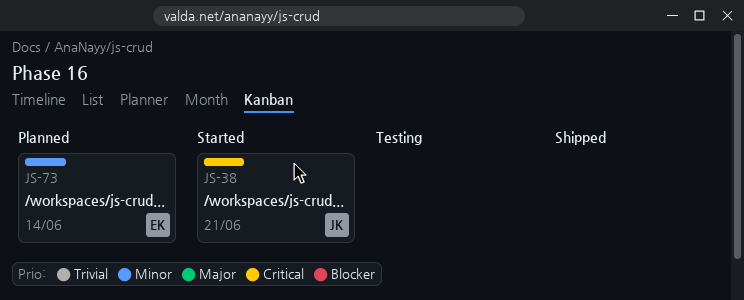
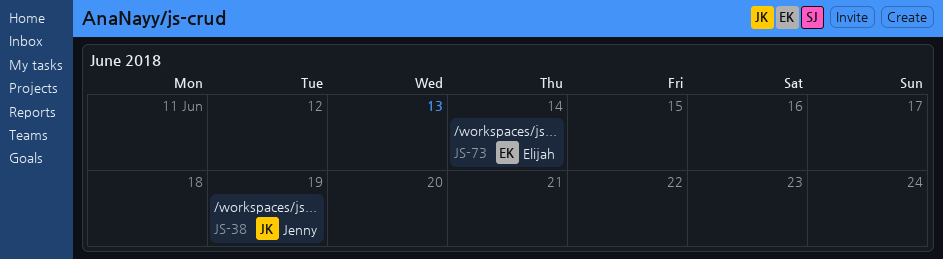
JS-38, due: Jun 21 -> Jun 19

